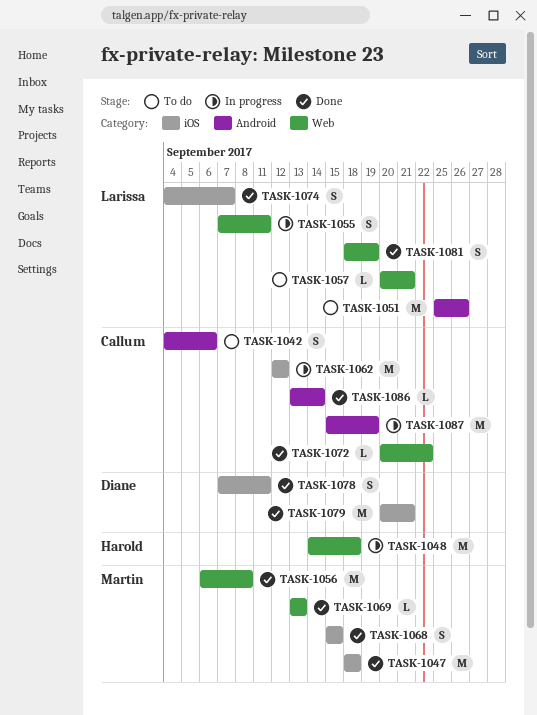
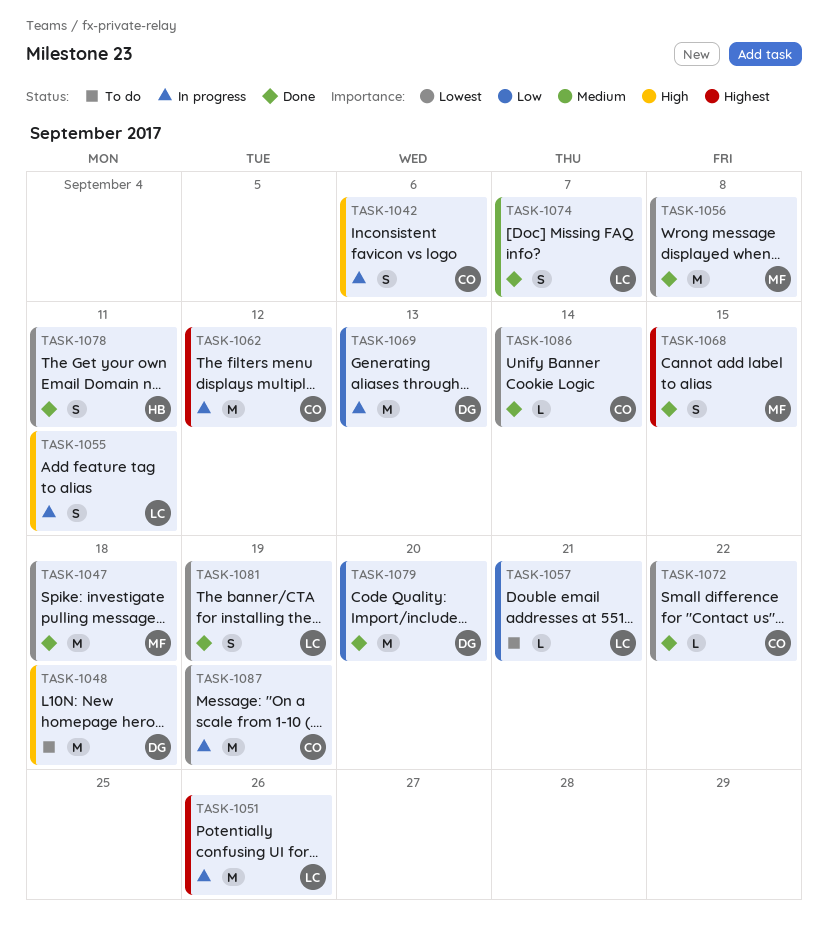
TASK-1042, status: To do -> In progress
TASK-1048, status: In progress -> To do
TASK-1048, owner: Harold -> Diane
TASK-1051, status: To do -> In progress
TASK-1069, status: Done -> In progress
TASK-1069, owner: Martin -> Diane
TASK-1069, estimate: L -> M
TASK-1078, owner: Diane -> Harold
TASK-1079, due: Sep 21 -> Sep 20

